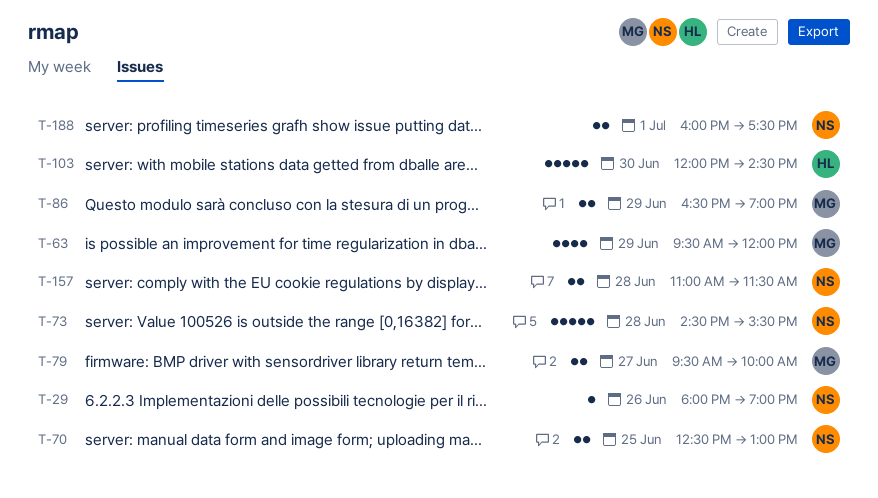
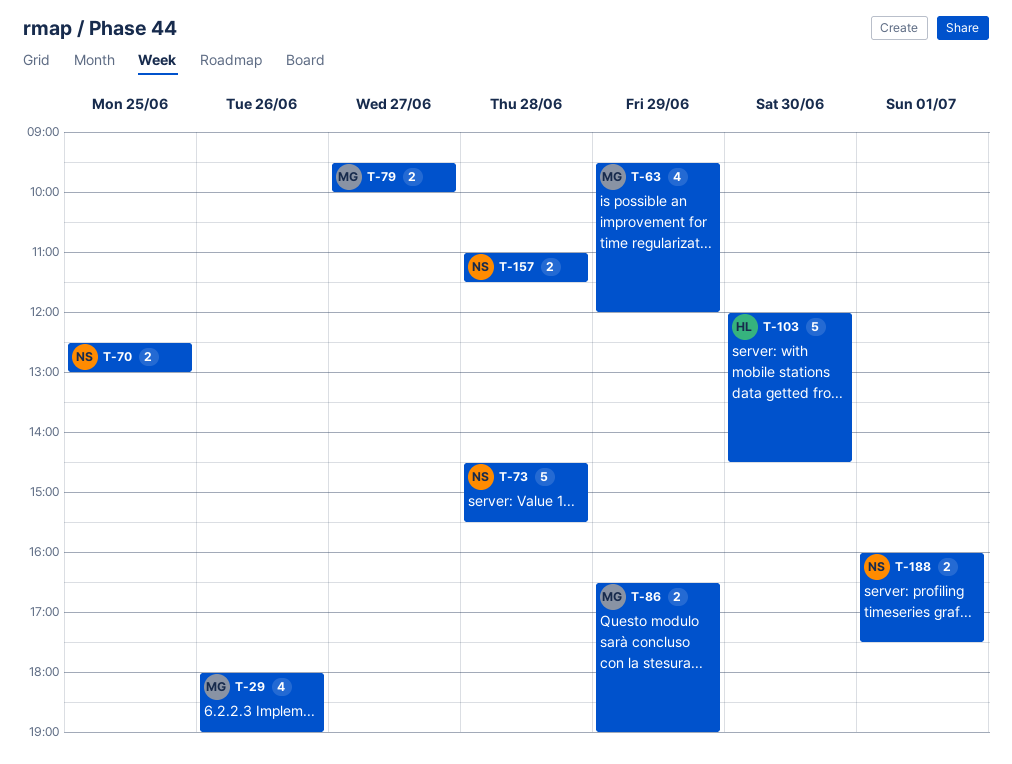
T-29, owner: NS -> MG
T-29, estimate: 1 -> 4

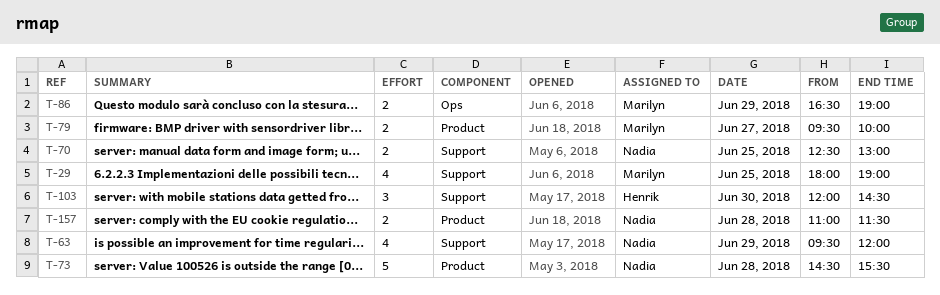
T-29, day: Jun 26 -> Jun 25
T-63, owner: Marilyn -> Nadia
T-103, estimate: 5 -> 3
T-188: present -> none

